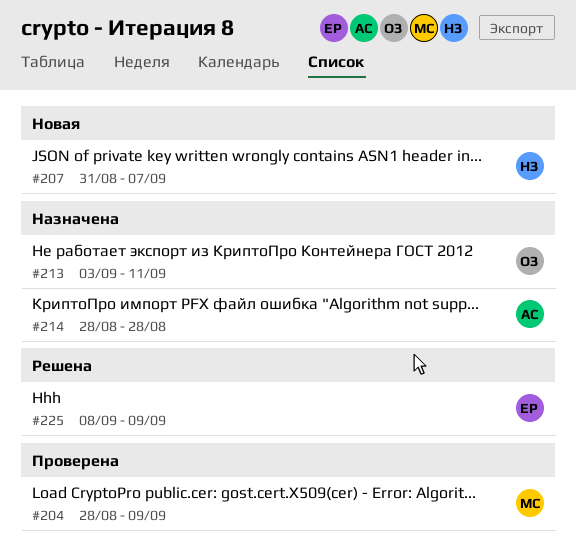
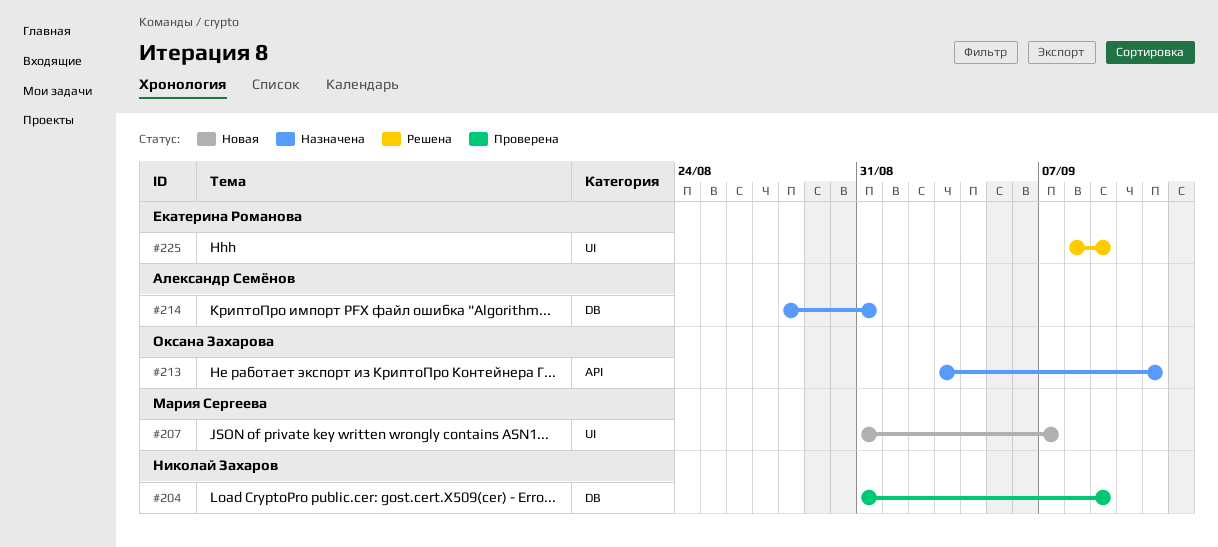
#204, owner: Мария Сергеева -> Николай Захаров
#204, start: Aug 28 -> Aug 31
#207, owner: Николай Захаров -> Мария Сергеева
#214, due: Aug 28 -> Aug 31

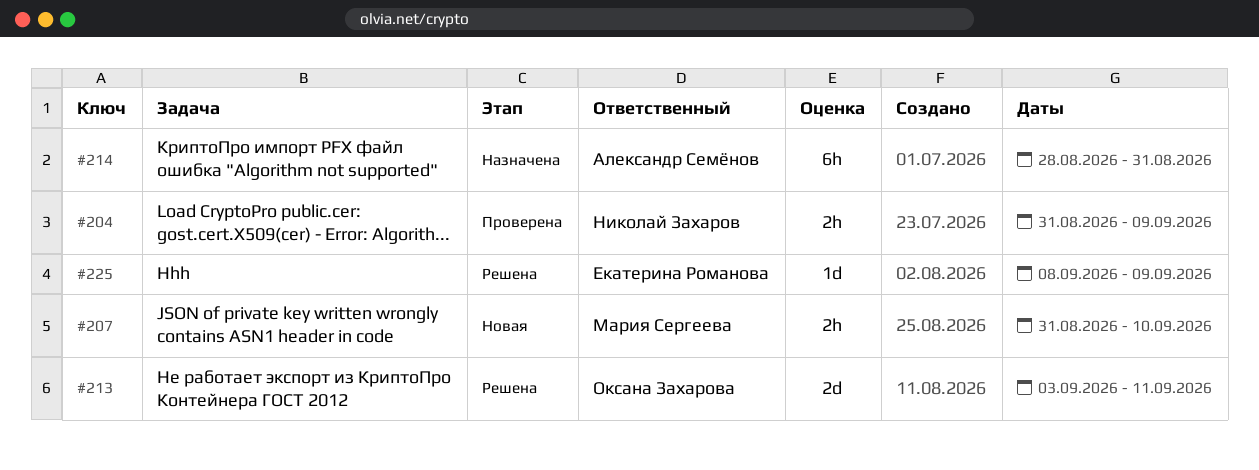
#207, due: Sep 7 -> Sep 10
#213, status: Назначена -> Решена

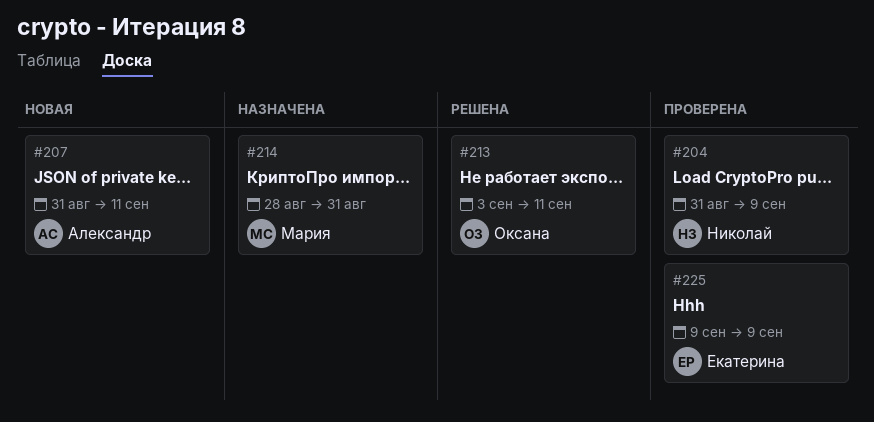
#207, owner: Мария Сергеева -> Александр Семёнов
#207, due: Sep 10 -> Sep 11
#214, owner: Александр Семёнов -> Мария Сергеева
#225, status: Решена -> Проверена
#225, start: Sep 8 -> Sep 9

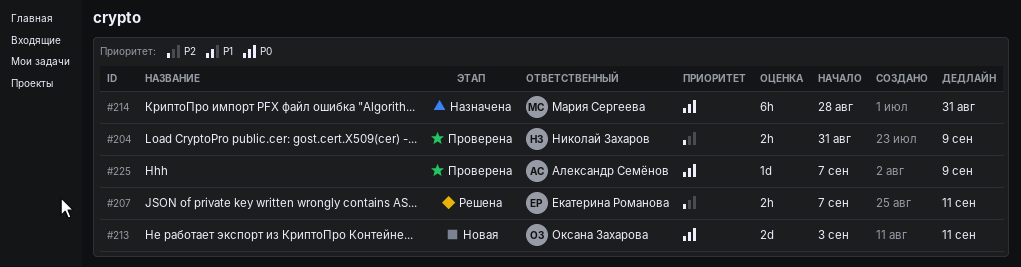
#207, status: Новая -> Решена
#207, owner: Александр Семёнов -> Екатерина Романова
#207, start: Aug 31 -> Sep 7
#213, status: Решена -> Новая
#225, owner: Екатерина Романова -> Александр Семёнов
#225, start: Sep 9 -> Sep 7

